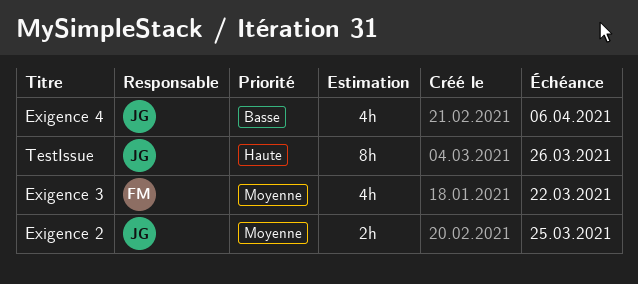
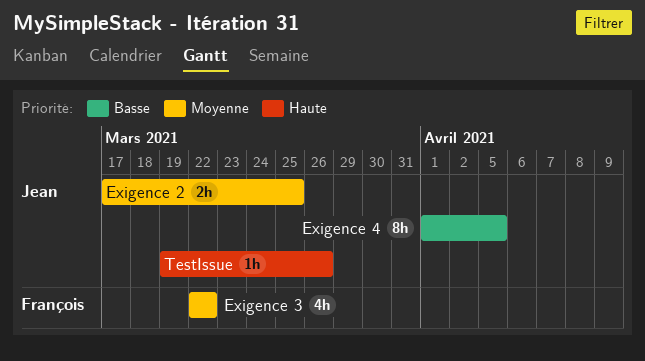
Exigence 4, estimate: 4h -> 8h
Exigence 4, due: Apr 6 -> Apr 5
TestIssue, estimate: 8h -> 1h

